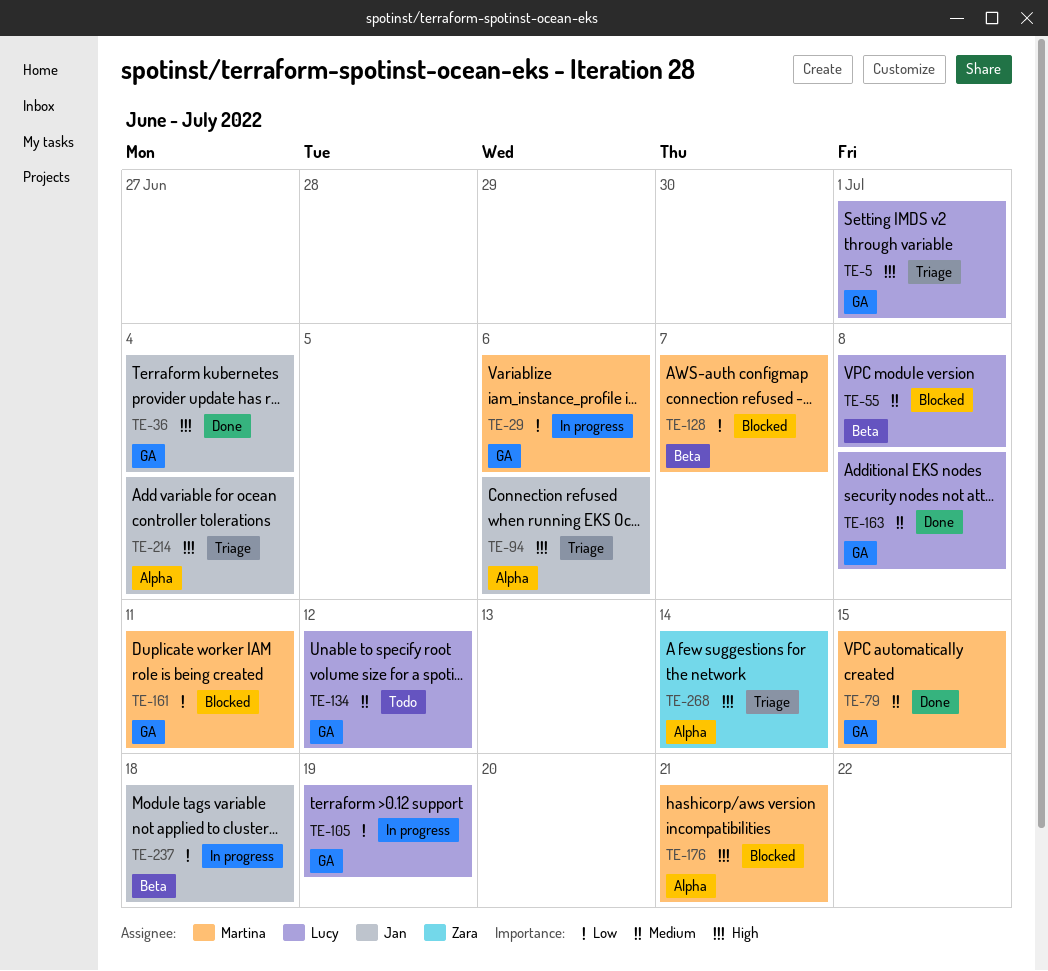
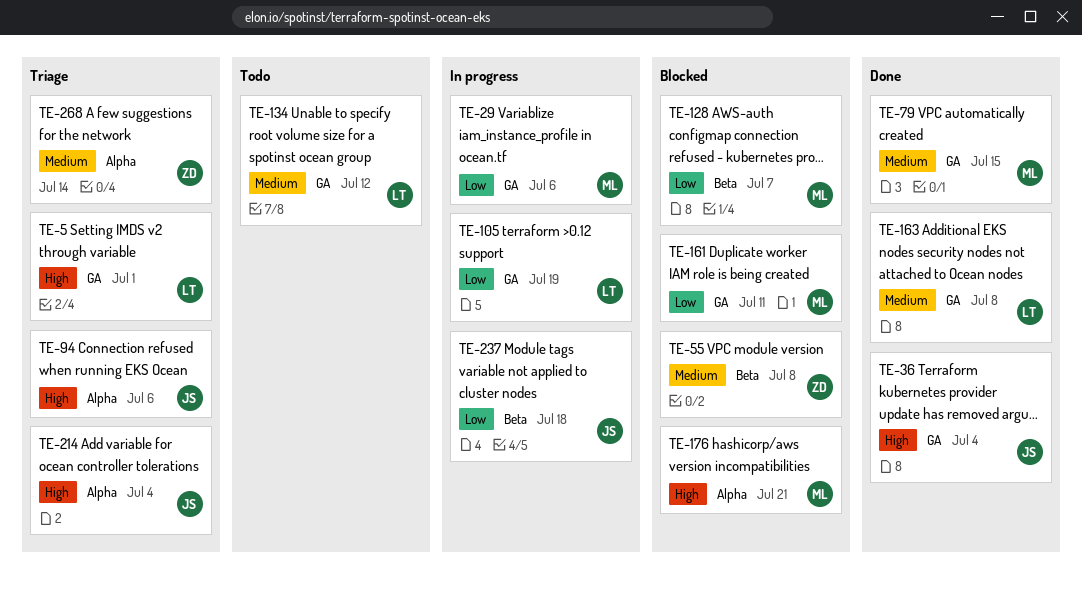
TE-55, owner: Lucy -> Zara
TE-268, priority: High -> Medium

